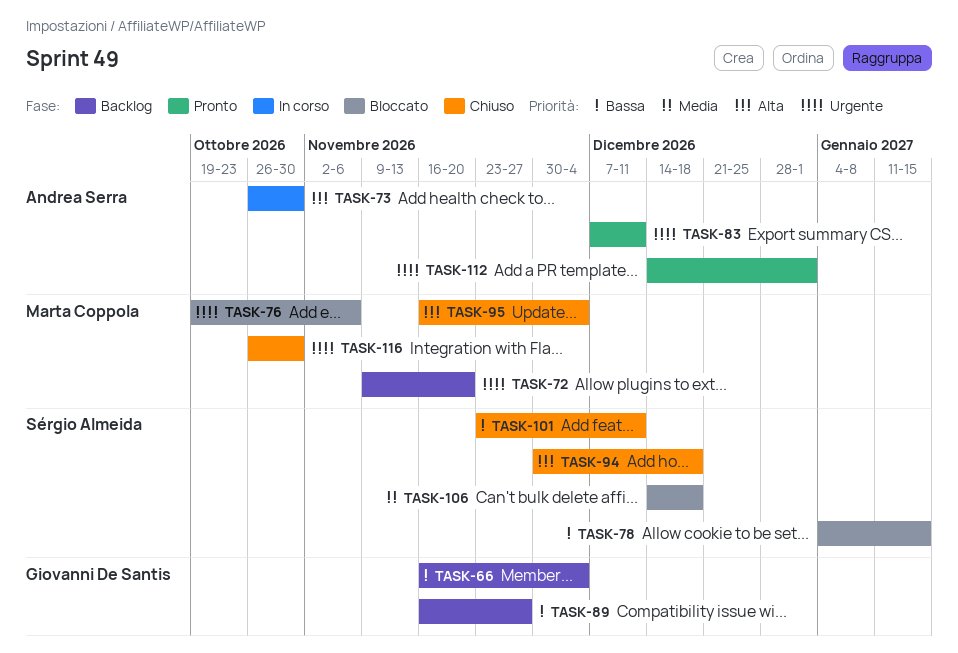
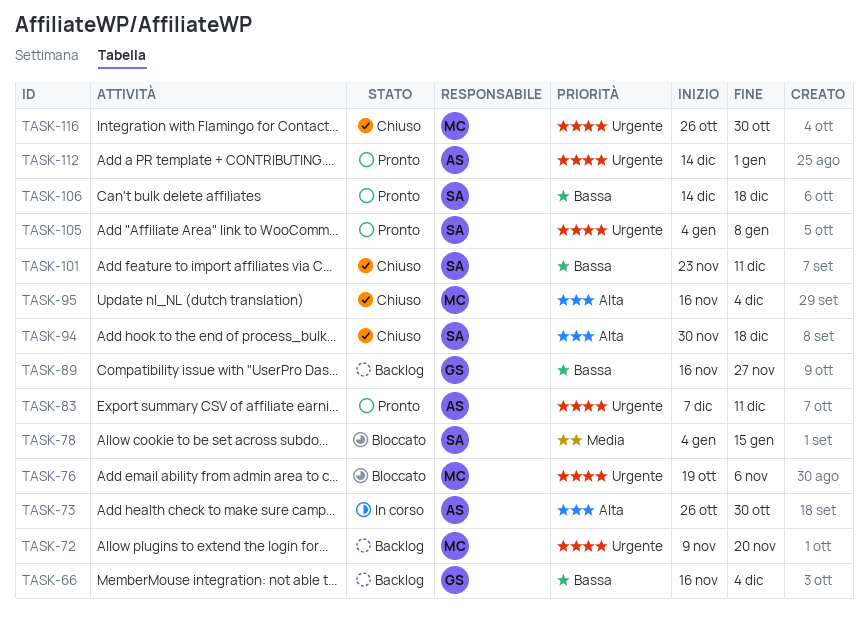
TASK-78, priority: Bassa -> Media
TASK-105: none -> present
TASK-106, status: Bloccato -> Pronto
TASK-106, priority: Media -> Bassa

